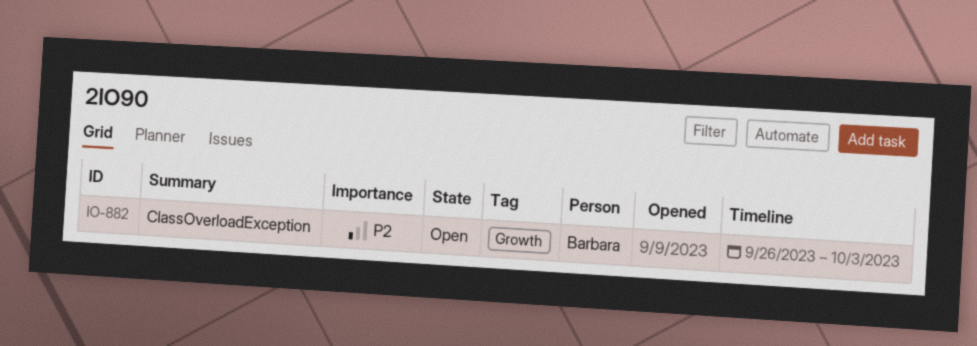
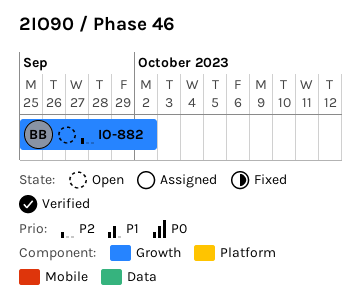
IO-882, start: Sep 26 -> Sep 25
IO-882, due: Oct 3 -> Oct 2

